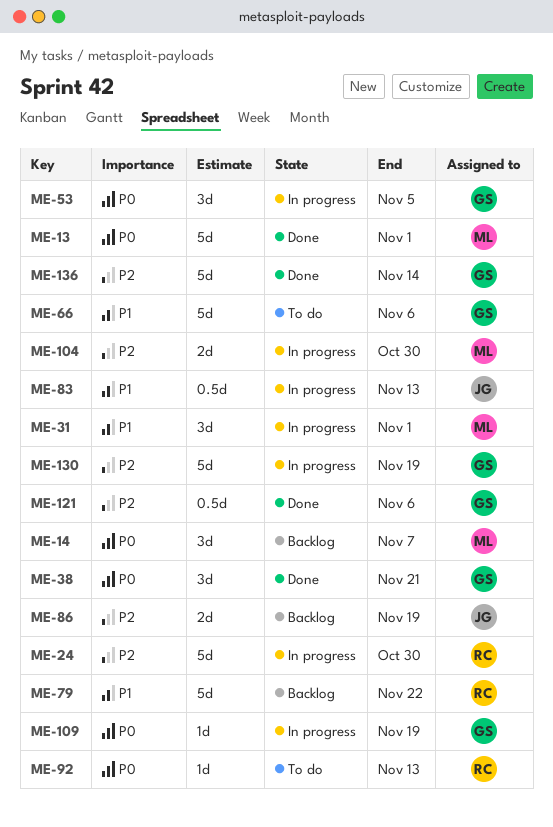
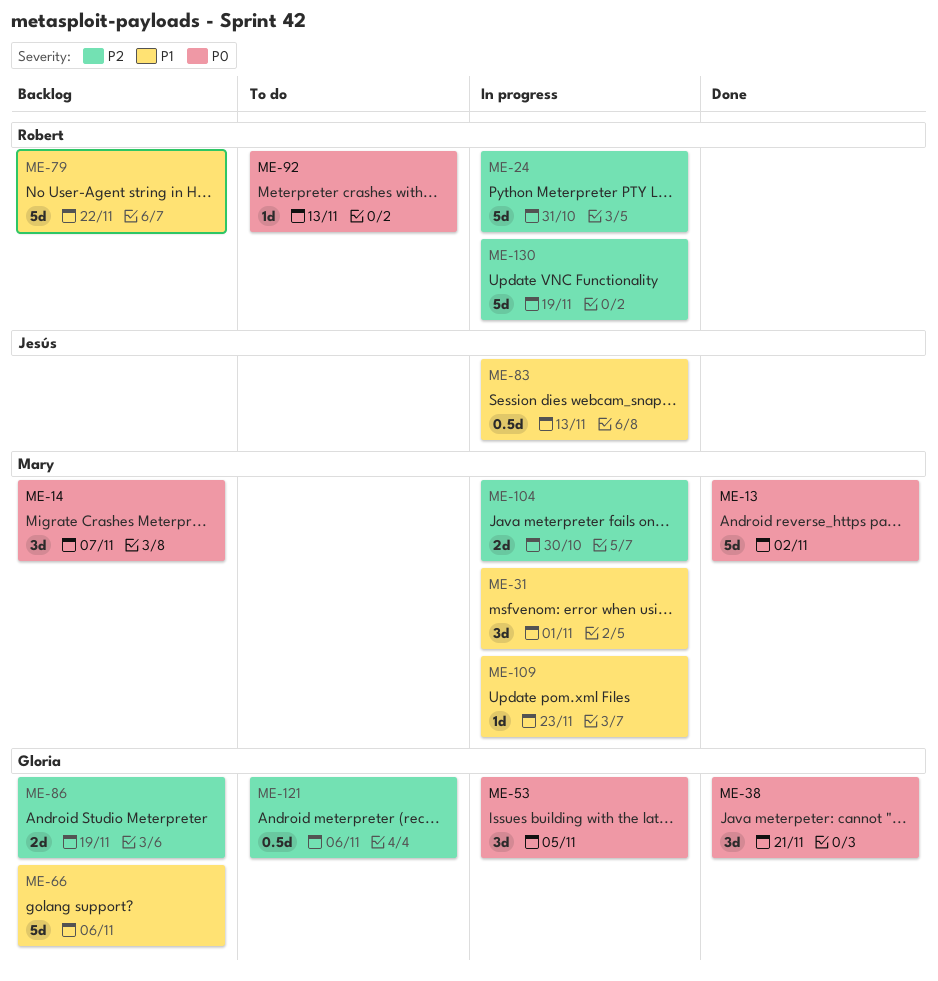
ME-13, due: Nov 1 -> Nov 2
ME-24, due: Oct 30 -> Oct 31
ME-66, status: To do -> Backlog
ME-86, owner: Jesús -> Gloria
ME-109, owner: Gloria -> Mary
ME-109, priority: P0 -> P1
ME-109, due: Nov 19 -> Nov 23
ME-121, status: Done -> To do
ME-130, owner: Gloria -> Robert
ME-136: present -> none

